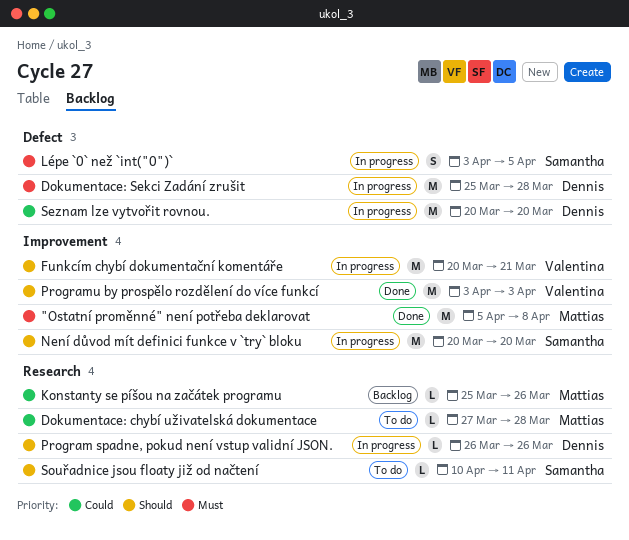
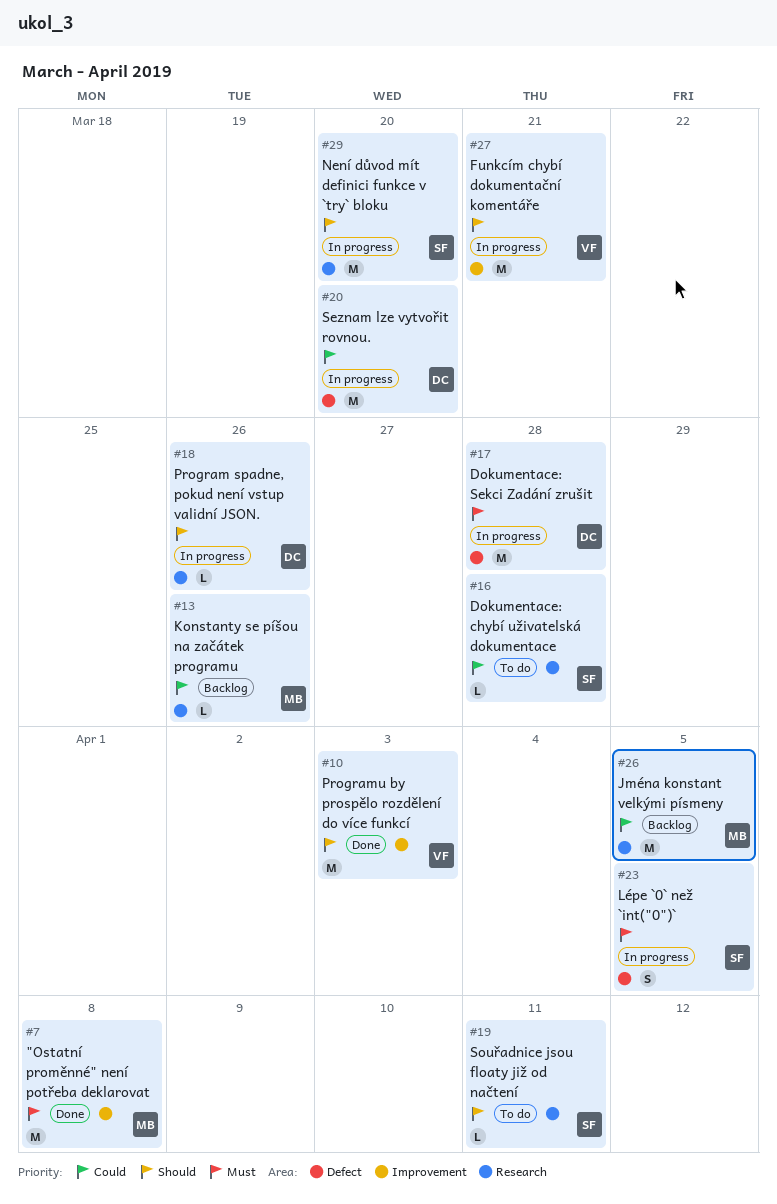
Dokumentace: chybí uživatelská dokumentace, owner: Mattias -> Samantha
Jména konstant velkými písmeny: none -> present
Není důvod mít definici funkce v `try` bloku, label: Improvement -> Research

